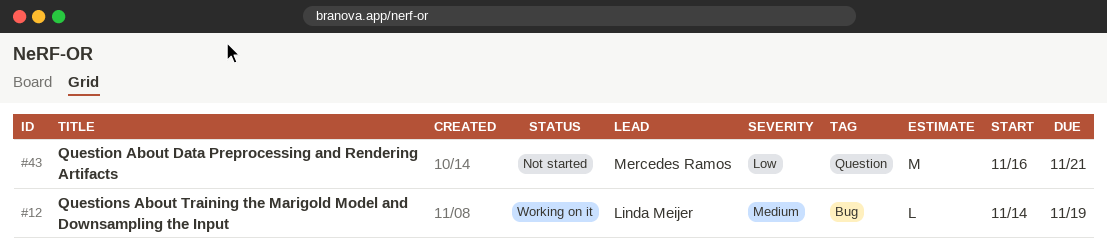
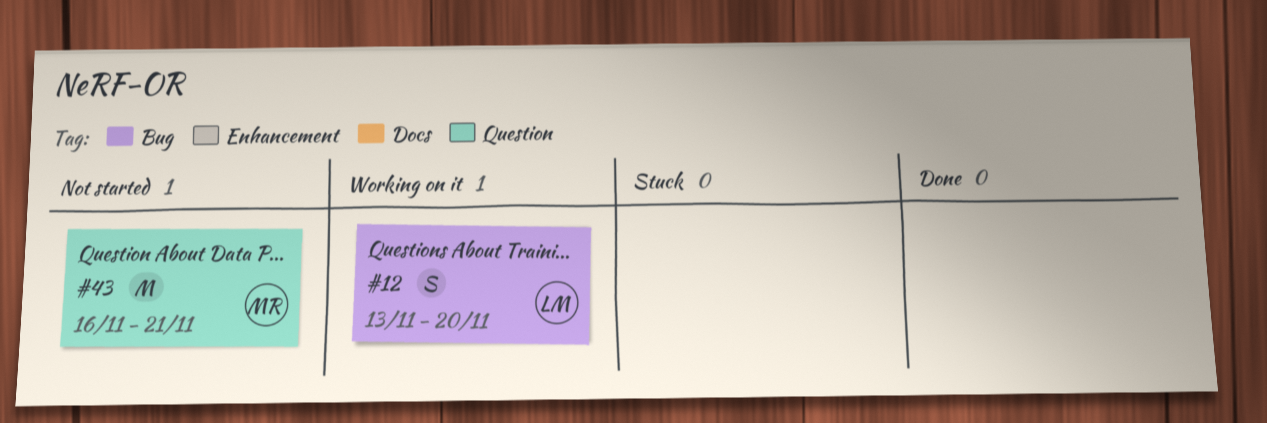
#12, estimate: L -> S
#12, start: Nov 14 -> Nov 13
#12, due: Nov 19 -> Nov 20

